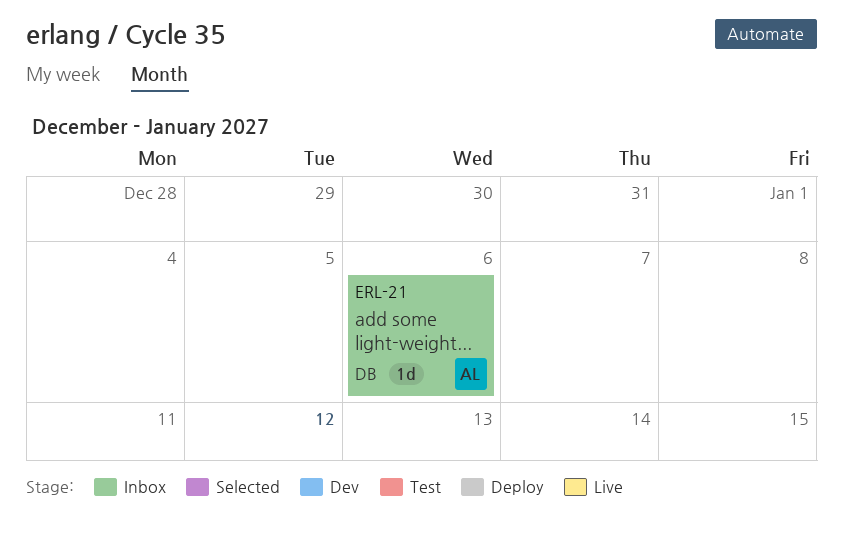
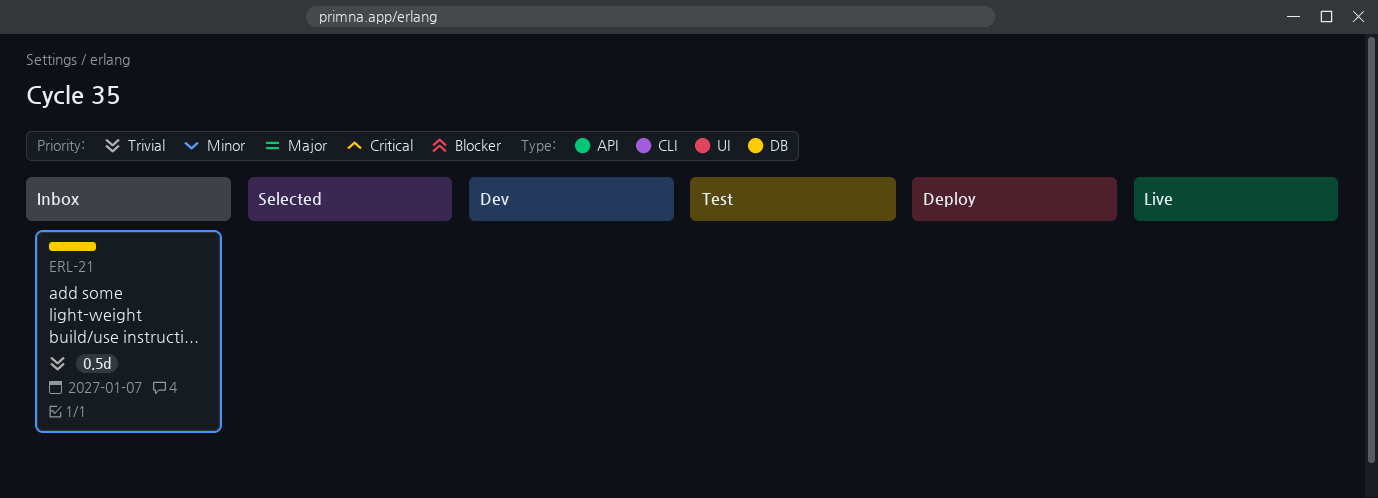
ERL-21, estimate: 1d -> 0.5d
ERL-21, due: Jan 6 -> Jan 7

